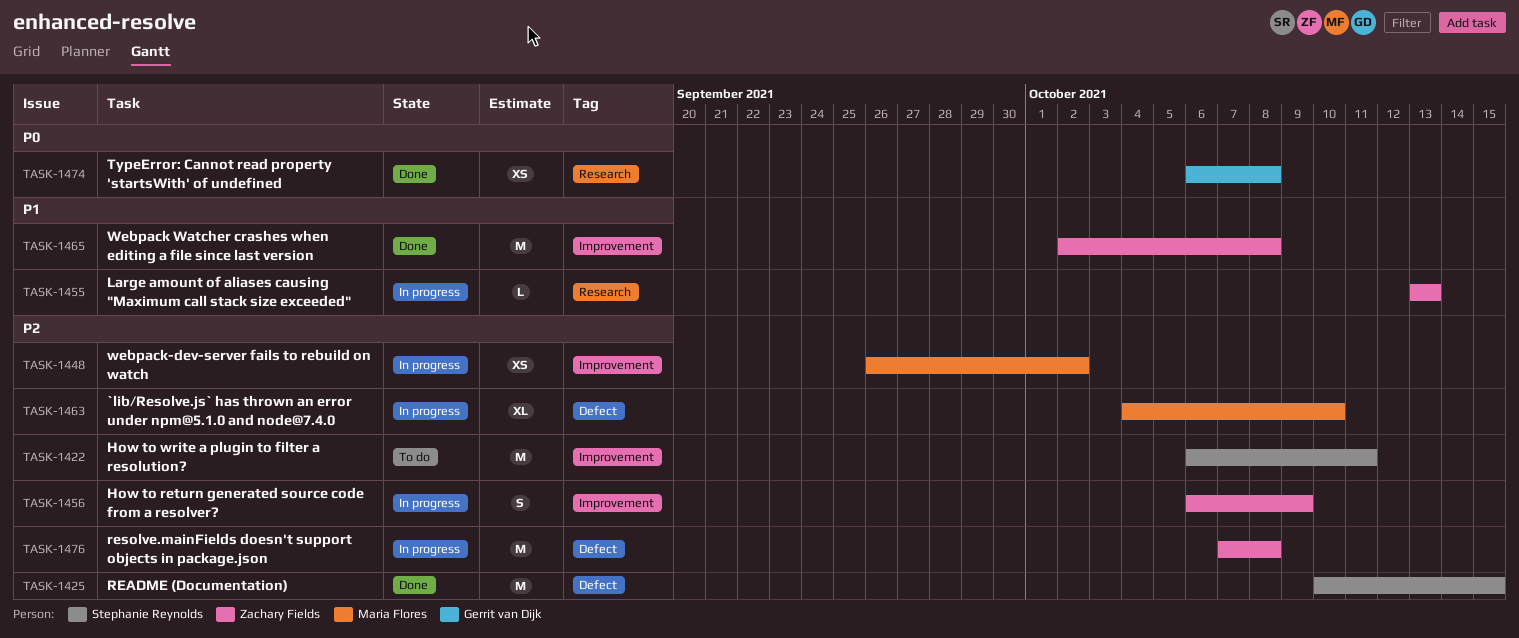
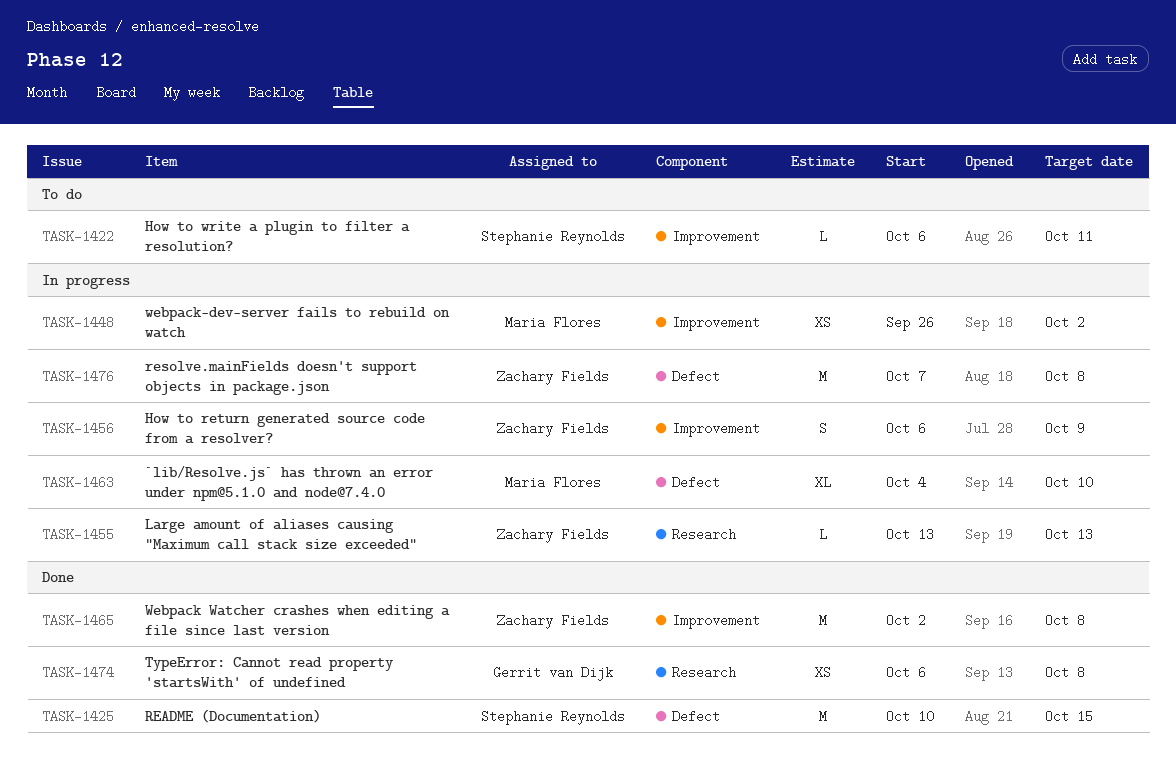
TASK-1422, estimate: M -> L

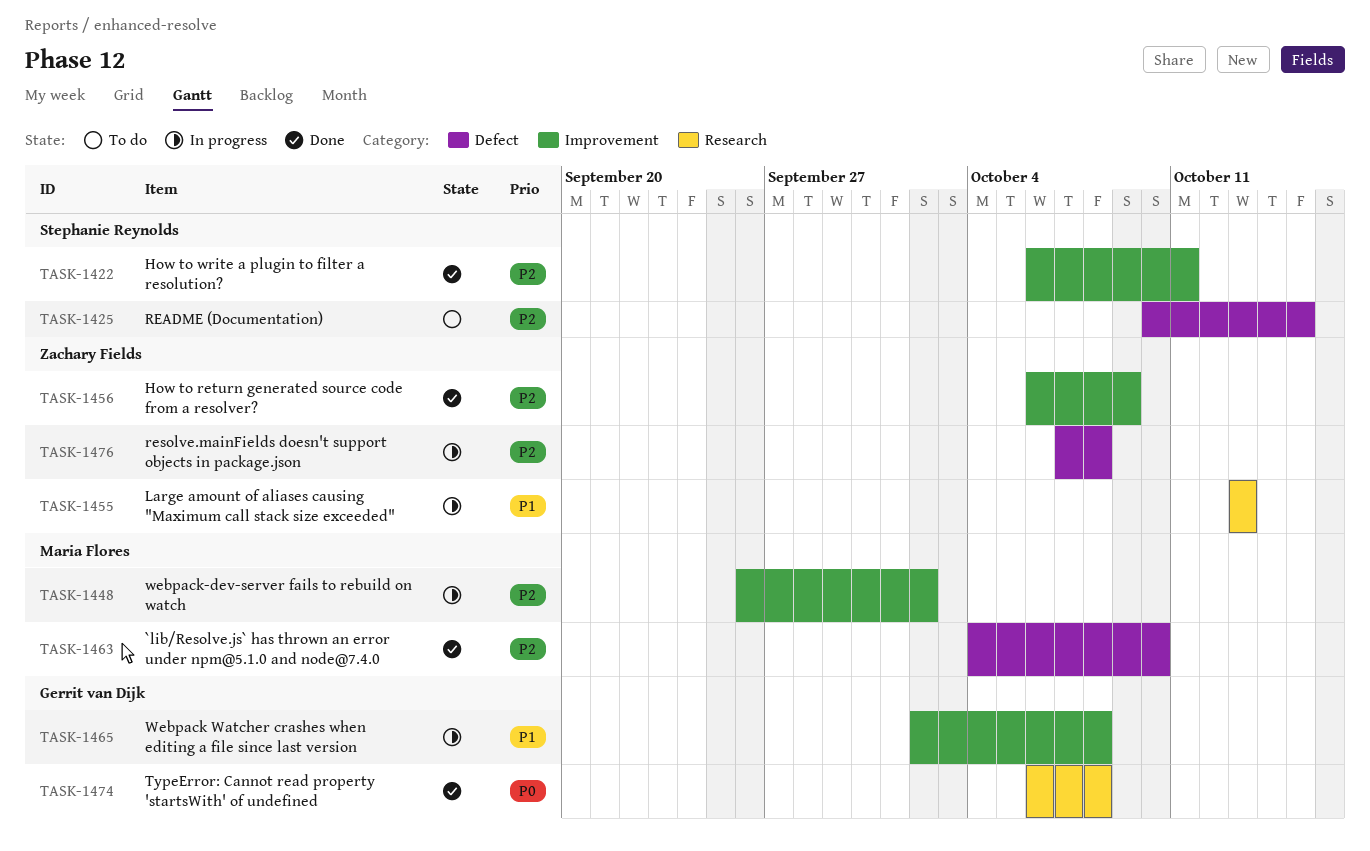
TASK-1422, status: To do -> Done
TASK-1425, status: Done -> To do
TASK-1456, status: In progress -> Done
TASK-1463, status: In progress -> Done
TASK-1465, status: Done -> In progress
TASK-1465, owner: Zachary Fields -> Gerrit van Dijk

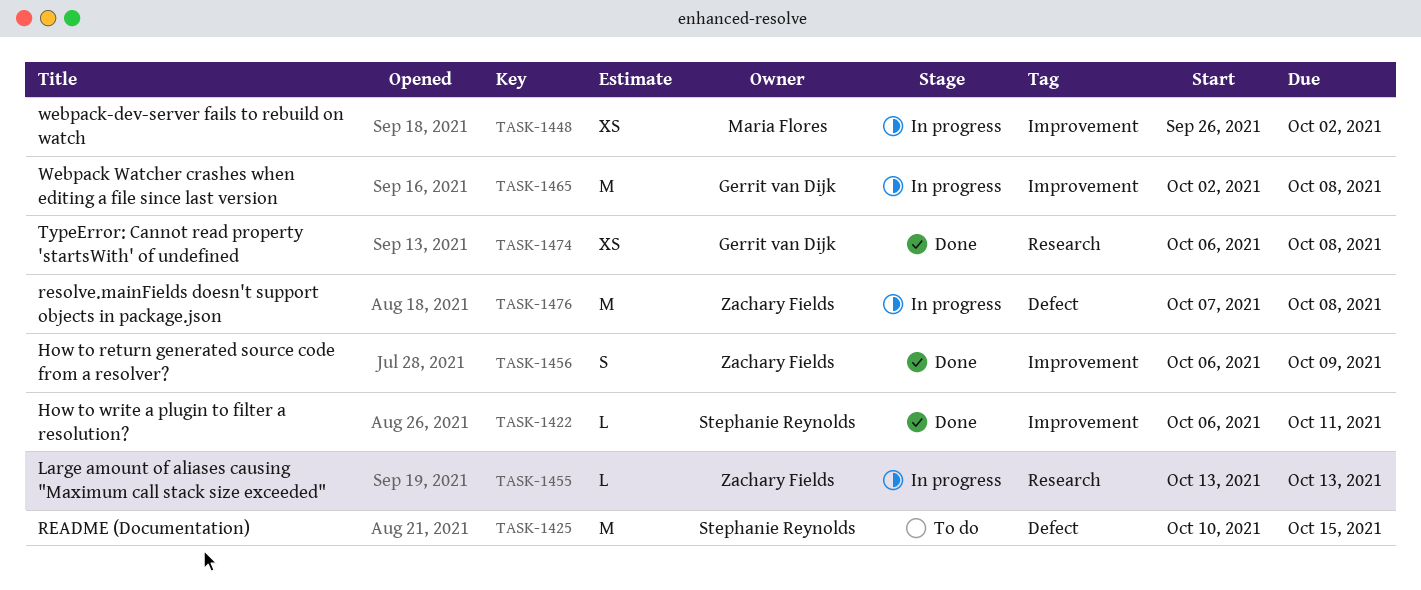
TASK-1463: present -> none

